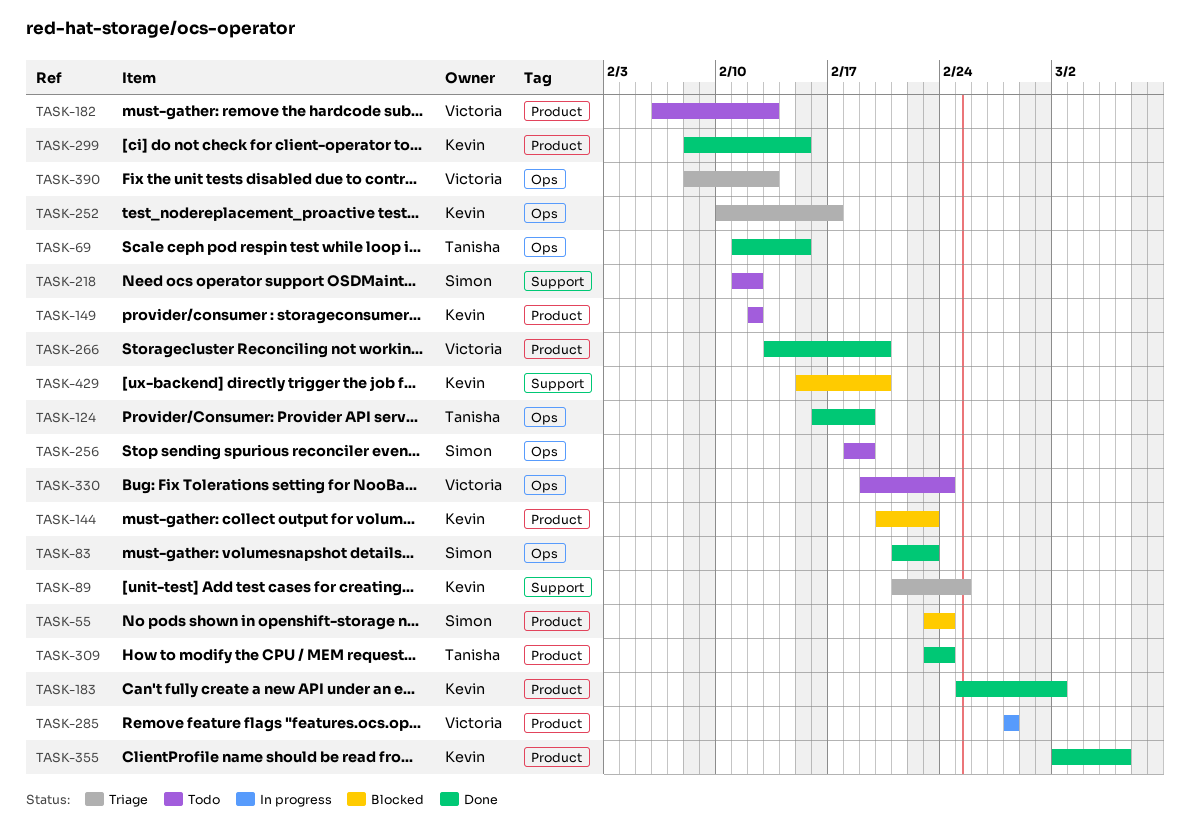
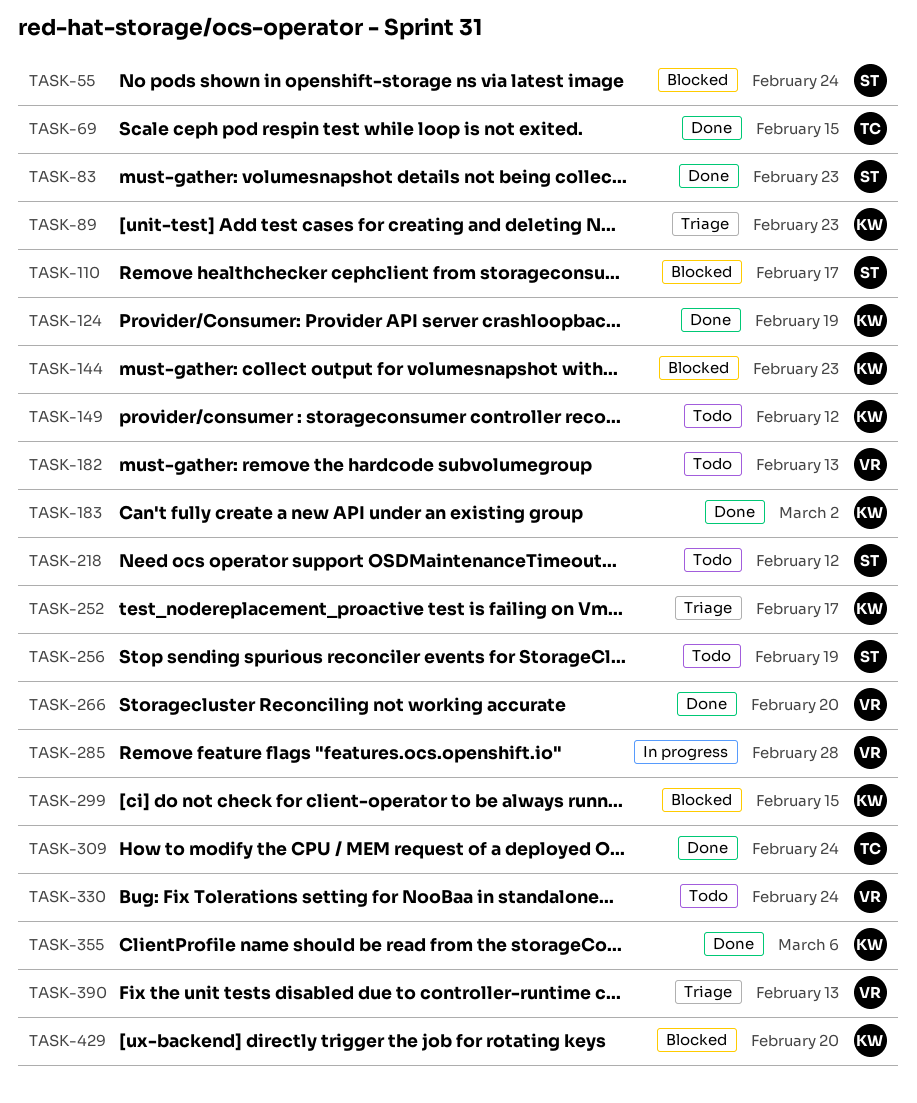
TASK-89, due: Feb 25 -> Feb 23
TASK-110: none -> present
TASK-124, owner: Tanisha -> Kevin
TASK-299, status: Done -> Blocked

